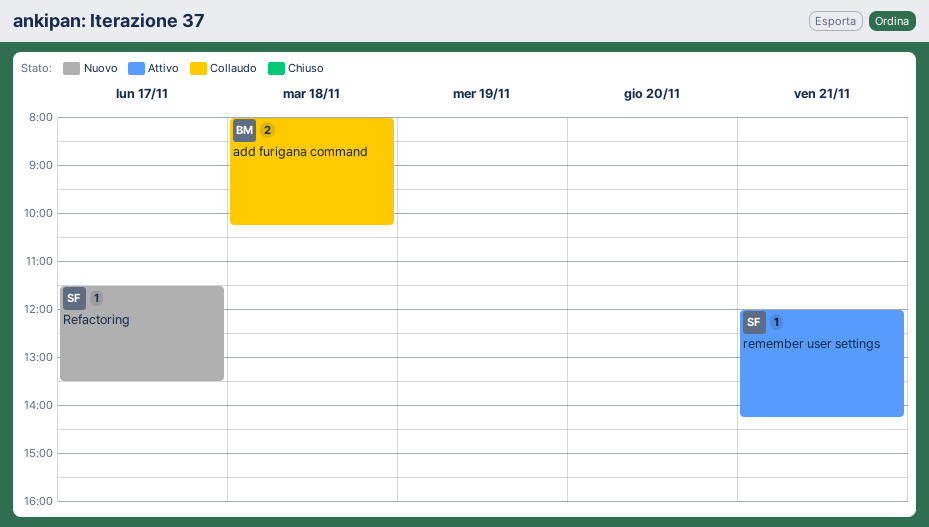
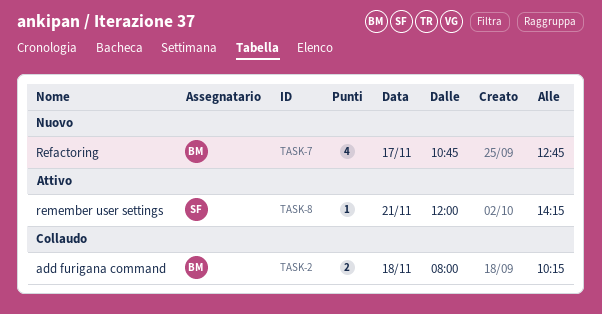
Refactoring, owner: SF -> BM
Refactoring, estimate: 1 -> 4
Refactoring, begins: 11:30 -> 10:45
Refactoring, ends: 13:30 -> 12:45

